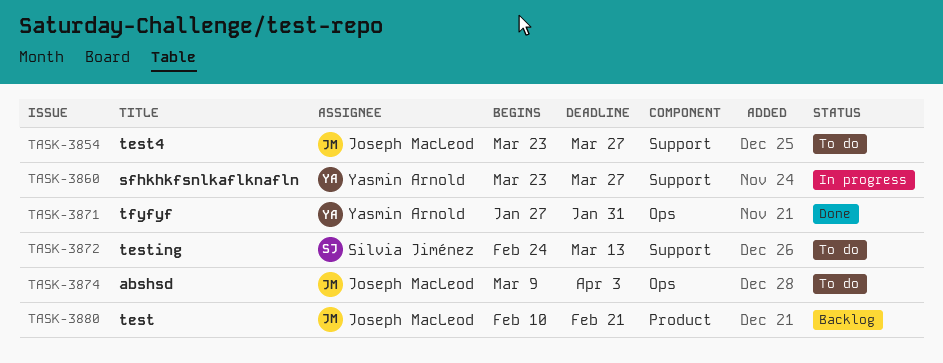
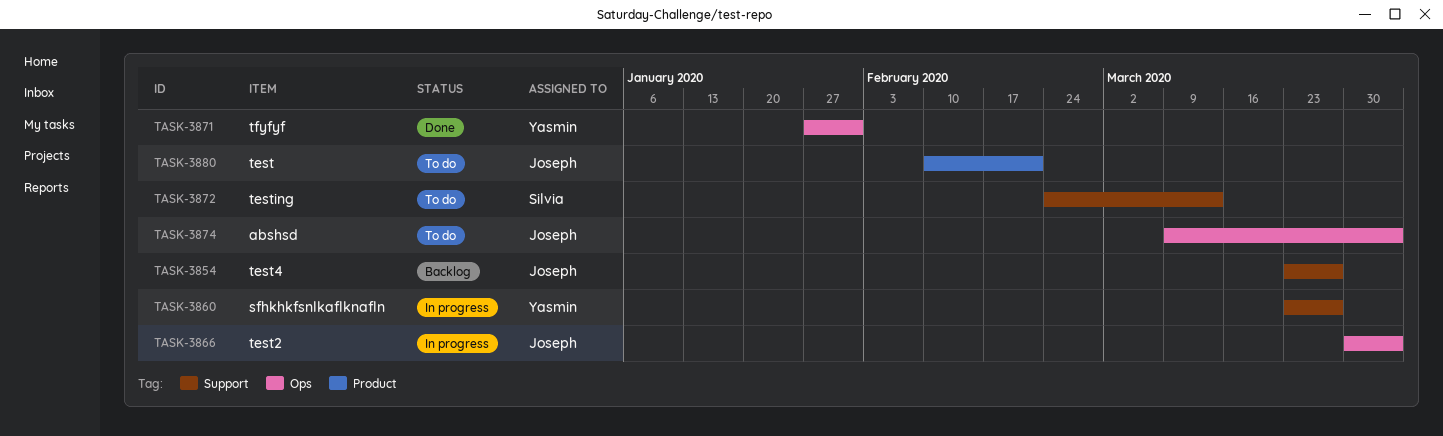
TASK-3854, status: To do -> Backlog
TASK-3866: none -> present
TASK-3880, status: Backlog -> To do

